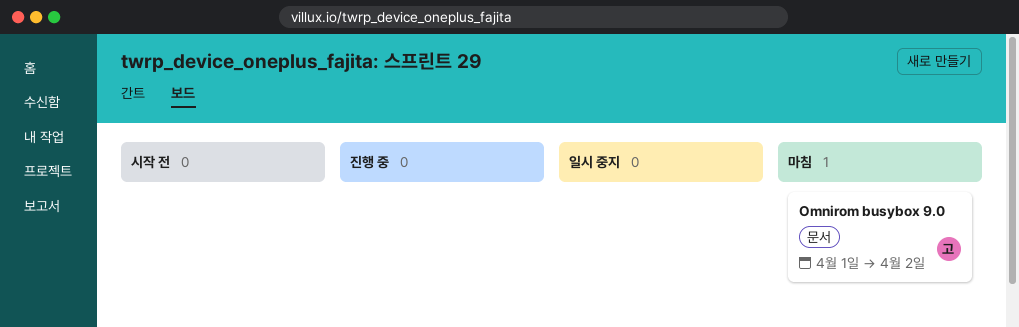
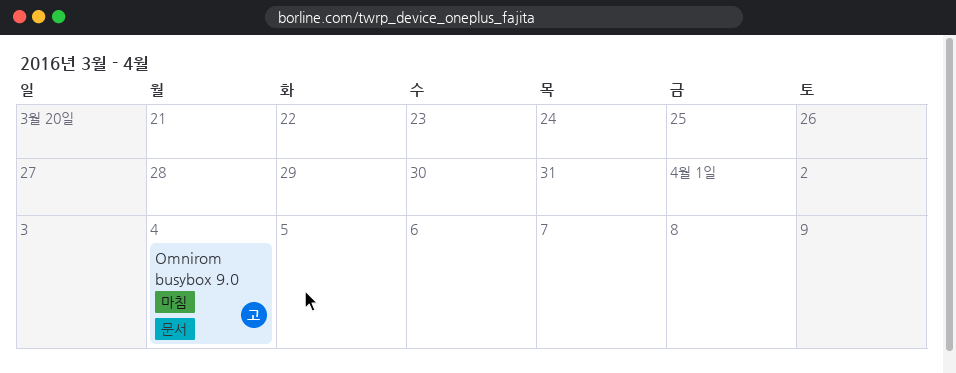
Omnirom busybox 9.0, due: Apr 2 -> Apr 4

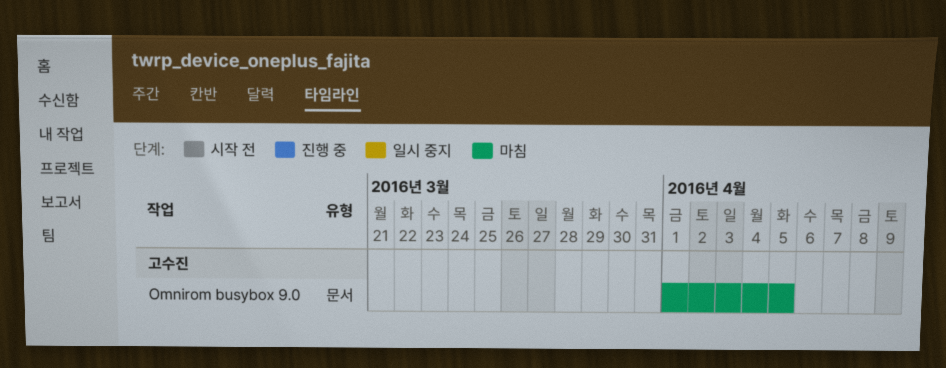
Omnirom busybox 9.0, due: Apr 4 -> Apr 5

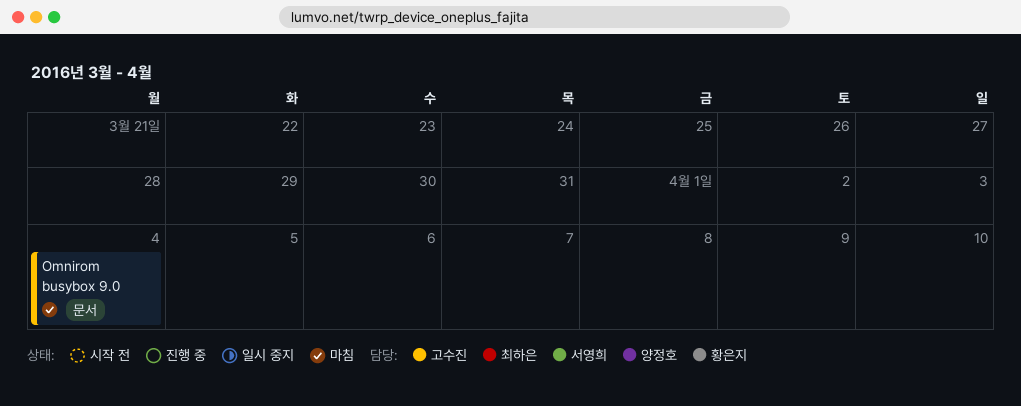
Omnirom busybox 9.0, due: Apr 5 -> Apr 4

